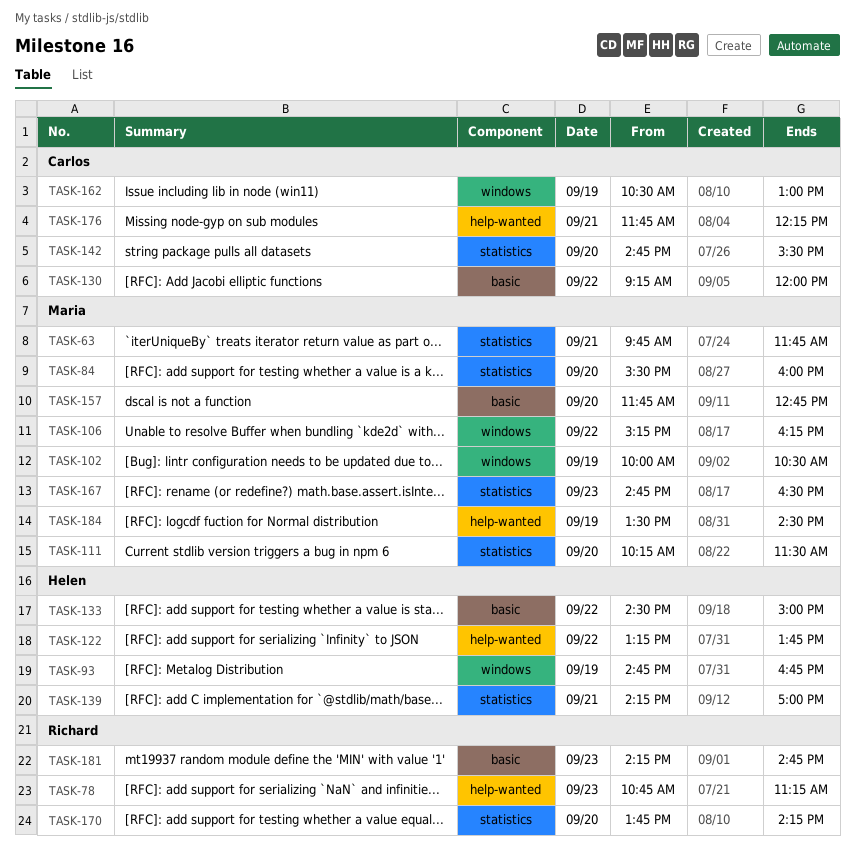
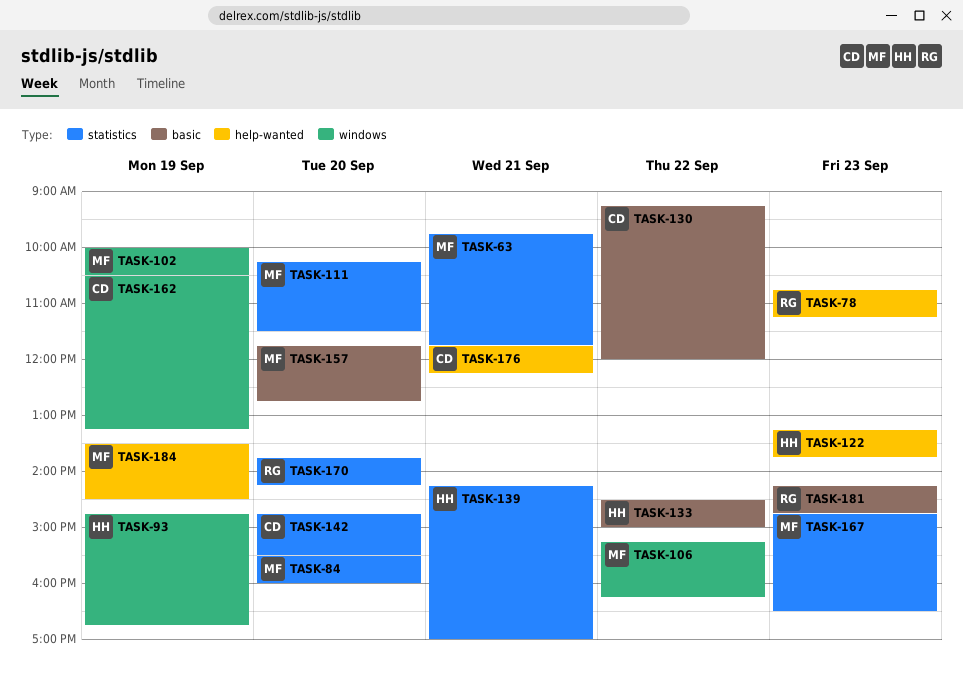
TASK-122, day: Sep 22 -> Sep 23
TASK-162, ends: 13:00 -> 13:15

